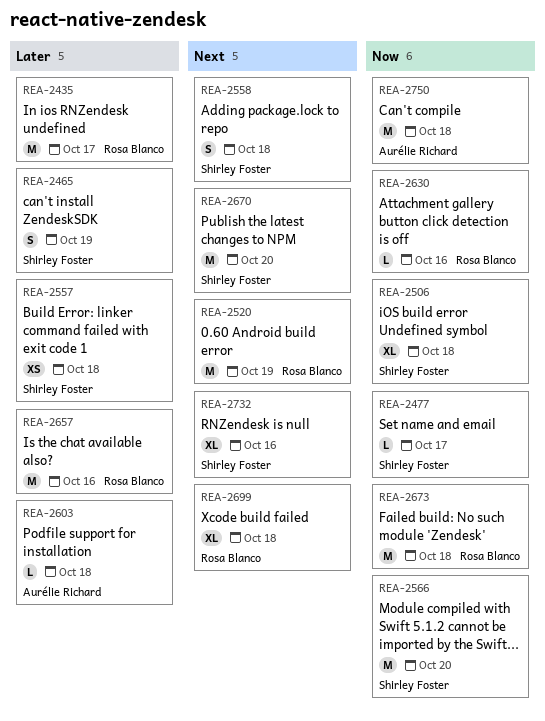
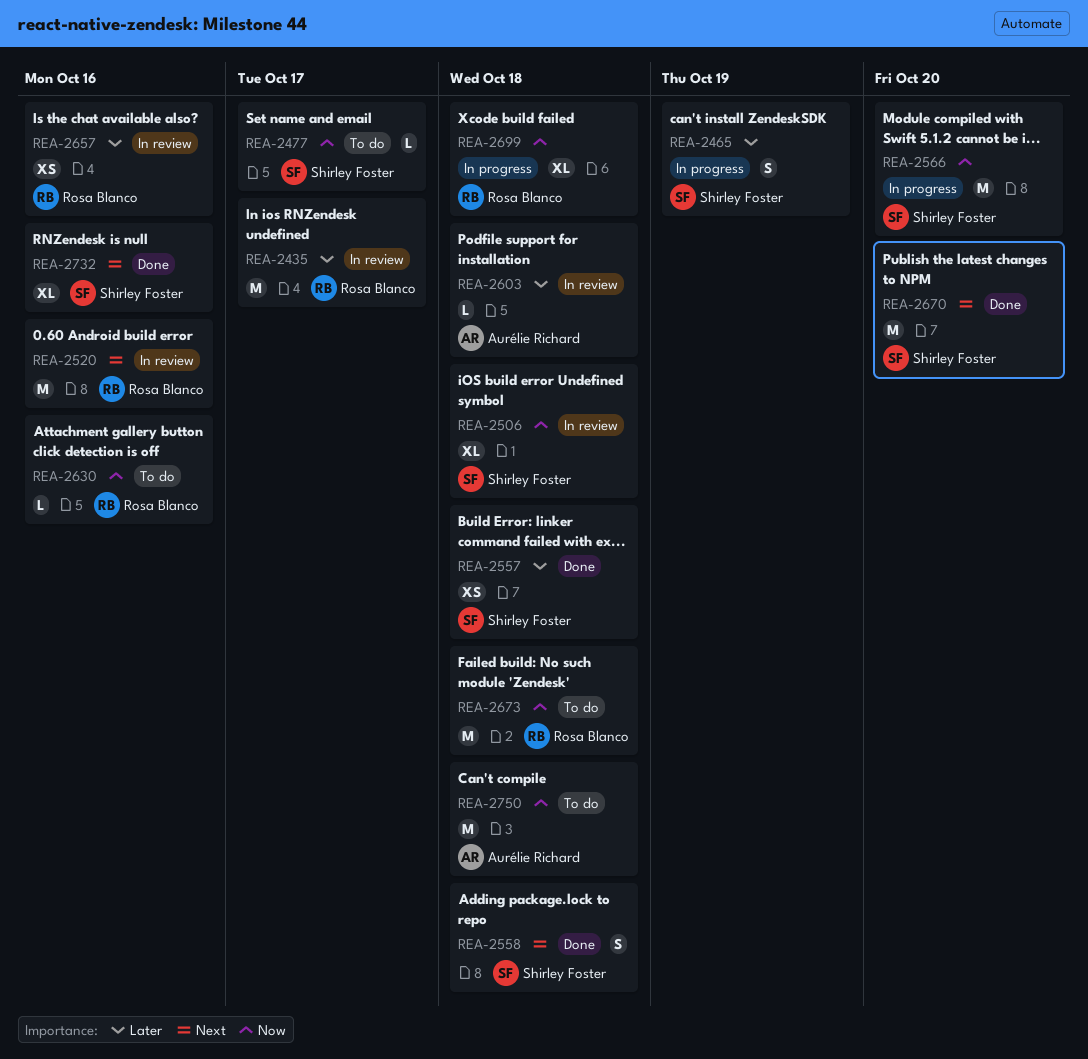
REA-2520, due: Oct 19 -> Oct 16
REA-2657, estimate: M -> XS
REA-2699, priority: Next -> Now

